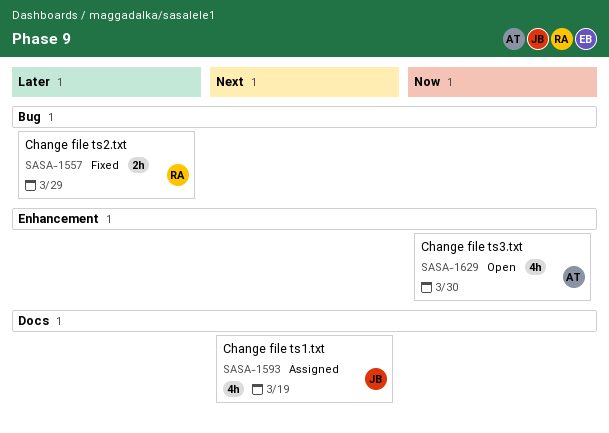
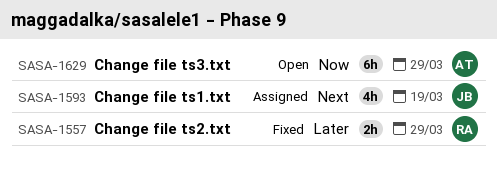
SASA-1629, estimate: 4h -> 6h
SASA-1629, due: Mar 30 -> Mar 29

